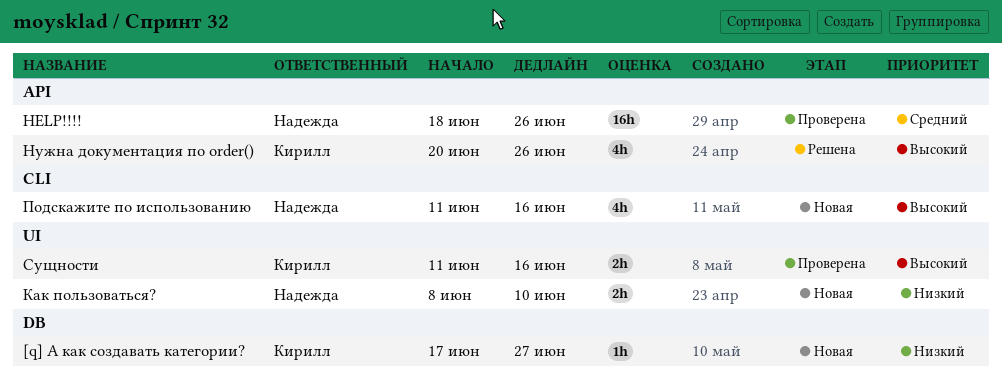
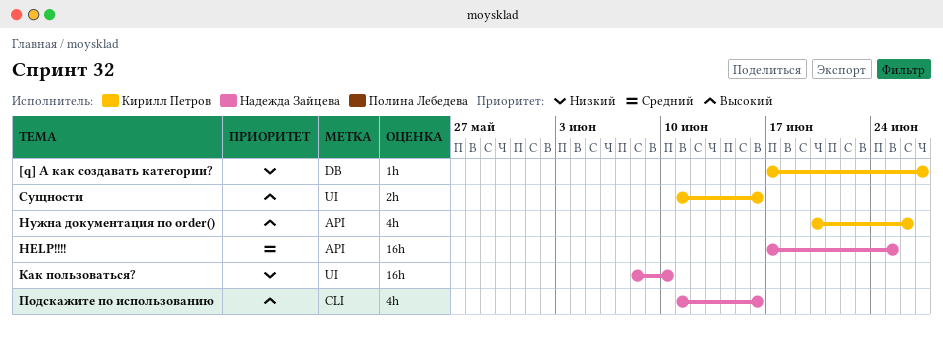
HELP!!!!, start: Jun 18 -> Jun 17
HELP!!!!, due: Jun 26 -> Jun 25
Как пользоваться?, estimate: 2h -> 16h

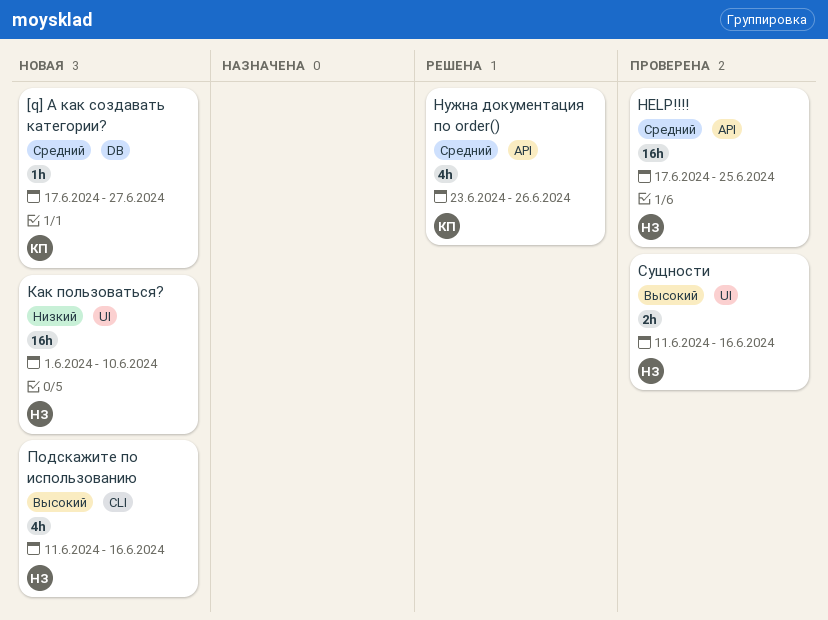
[q] А как создавать категории?, priority: Низкий -> Средний
Как пользоваться?, start: Jun 8 -> Jun 1
Нужна документация по order(), priority: Высокий -> Средний
Нужна документация по order(), start: Jun 20 -> Jun 23
Сущности, owner: Кирилл Петров -> Надежда Зайцева

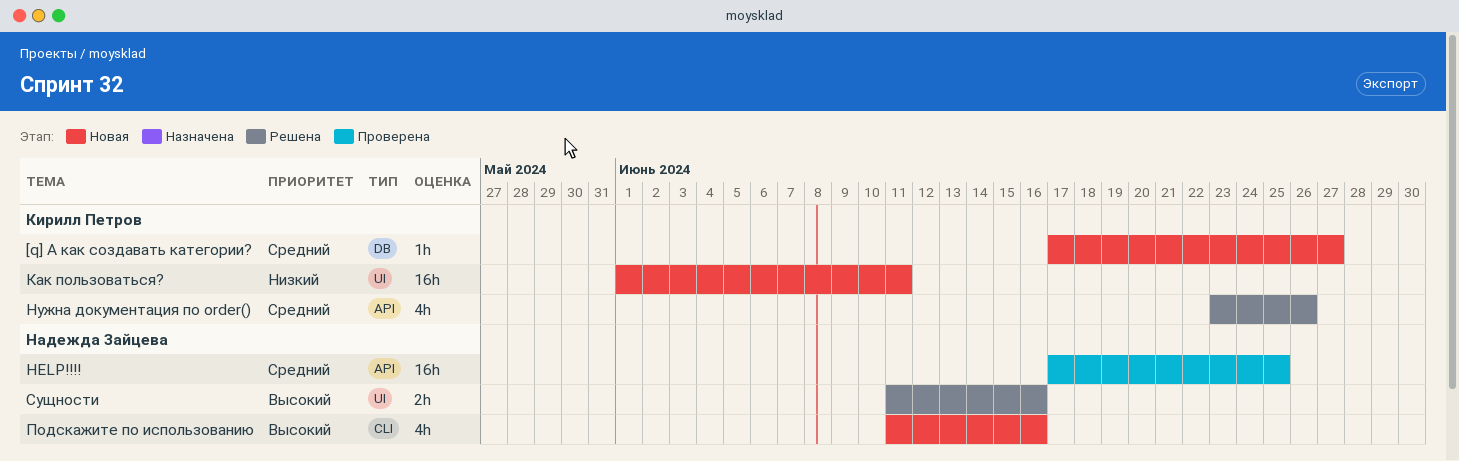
Как пользоваться?, owner: Надежда Зайцева -> Кирилл Петров
Как пользоваться?, due: Jun 10 -> Jun 11
Сущности, status: Проверена -> Решена

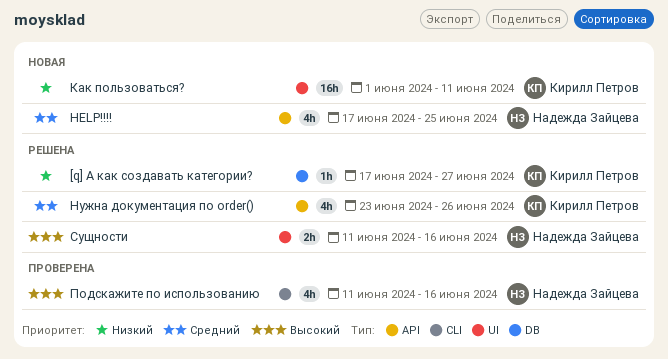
[q] А как создавать категории?, status: Новая -> Решена
[q] А как создавать категории?, priority: Средний -> Низкий
HELP!!!!, status: Проверена -> Новая
HELP!!!!, estimate: 16h -> 4h
Подскажите по использованию, status: Новая -> Проверена

